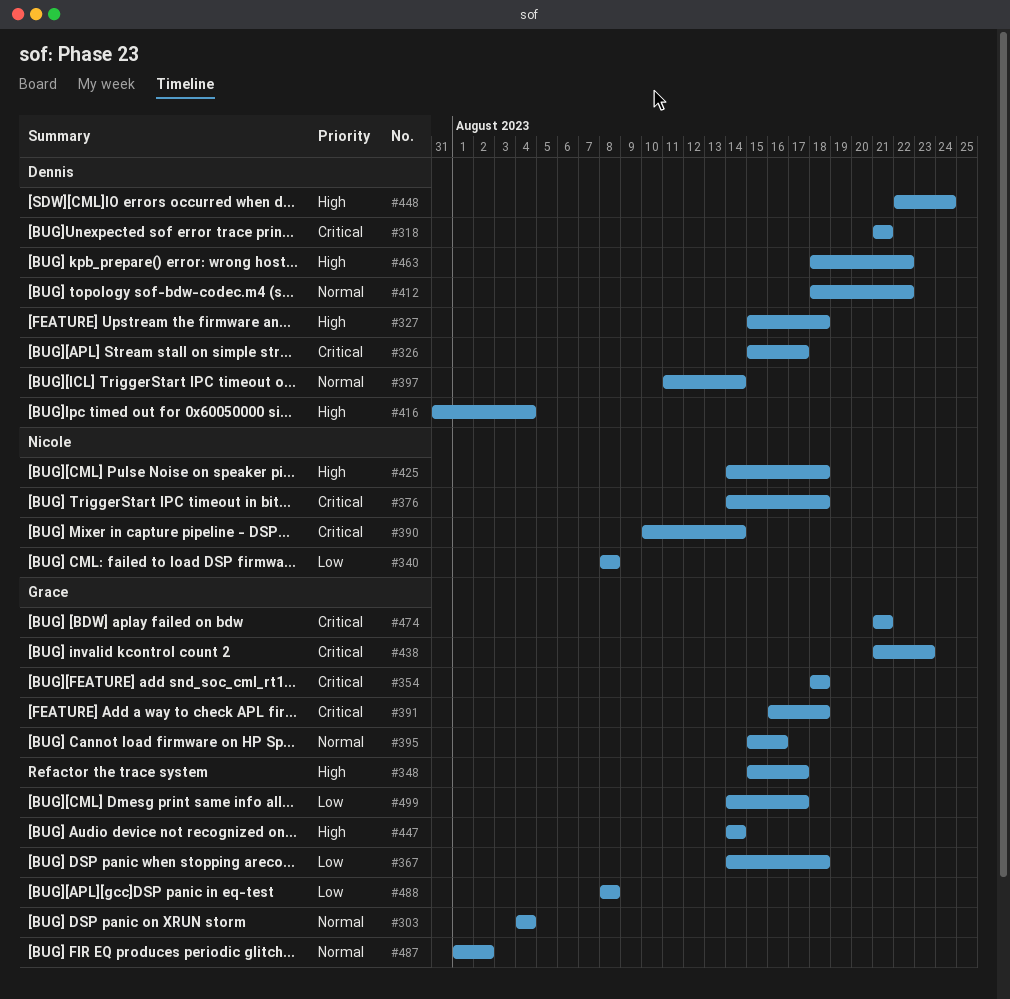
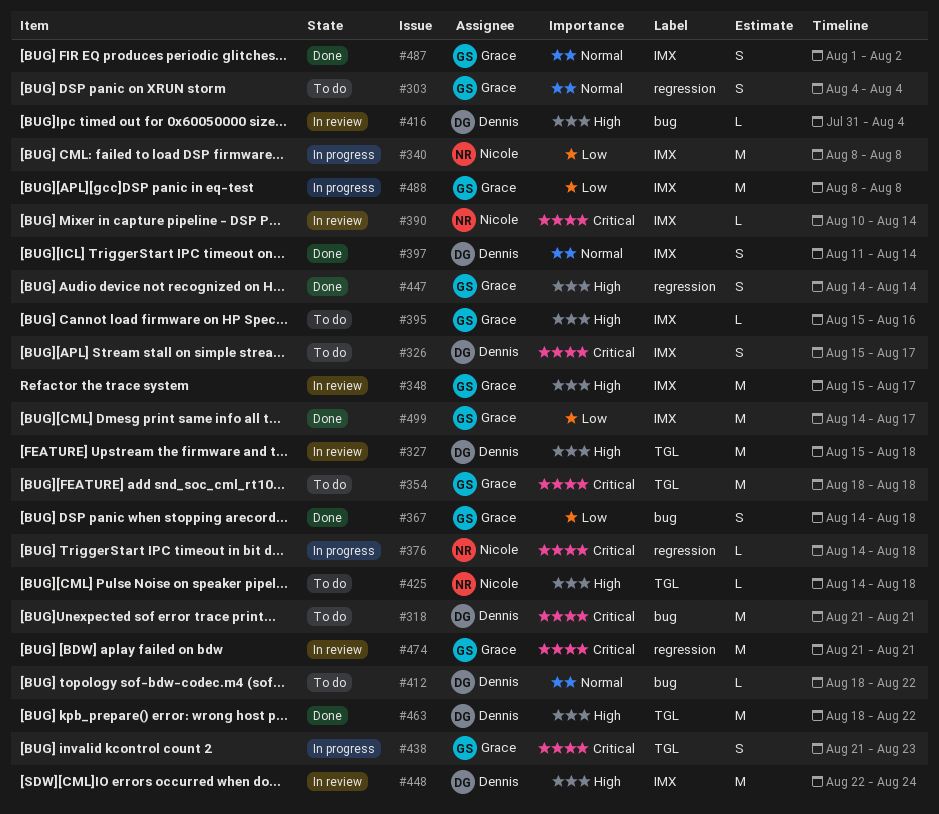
#391: present -> none
#395, priority: Normal -> High

